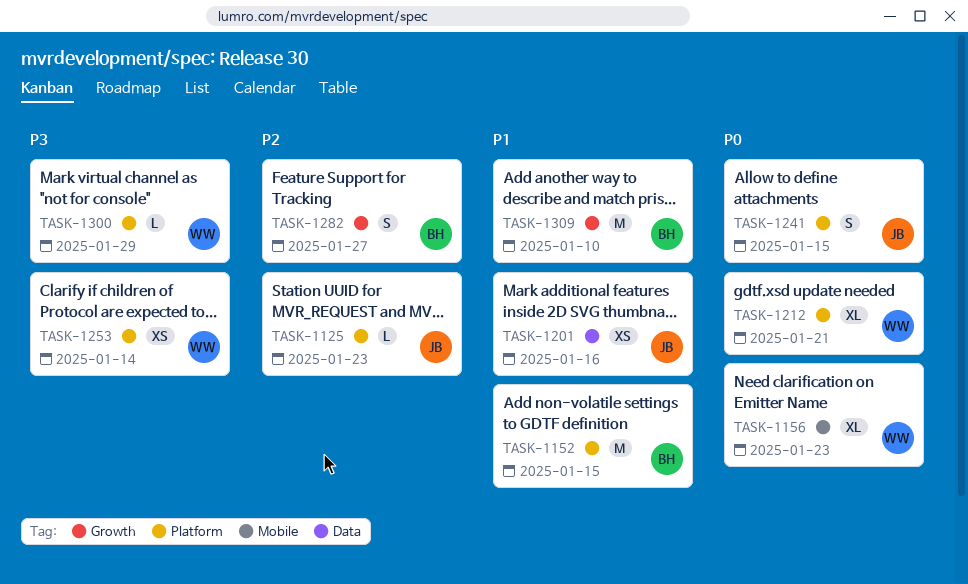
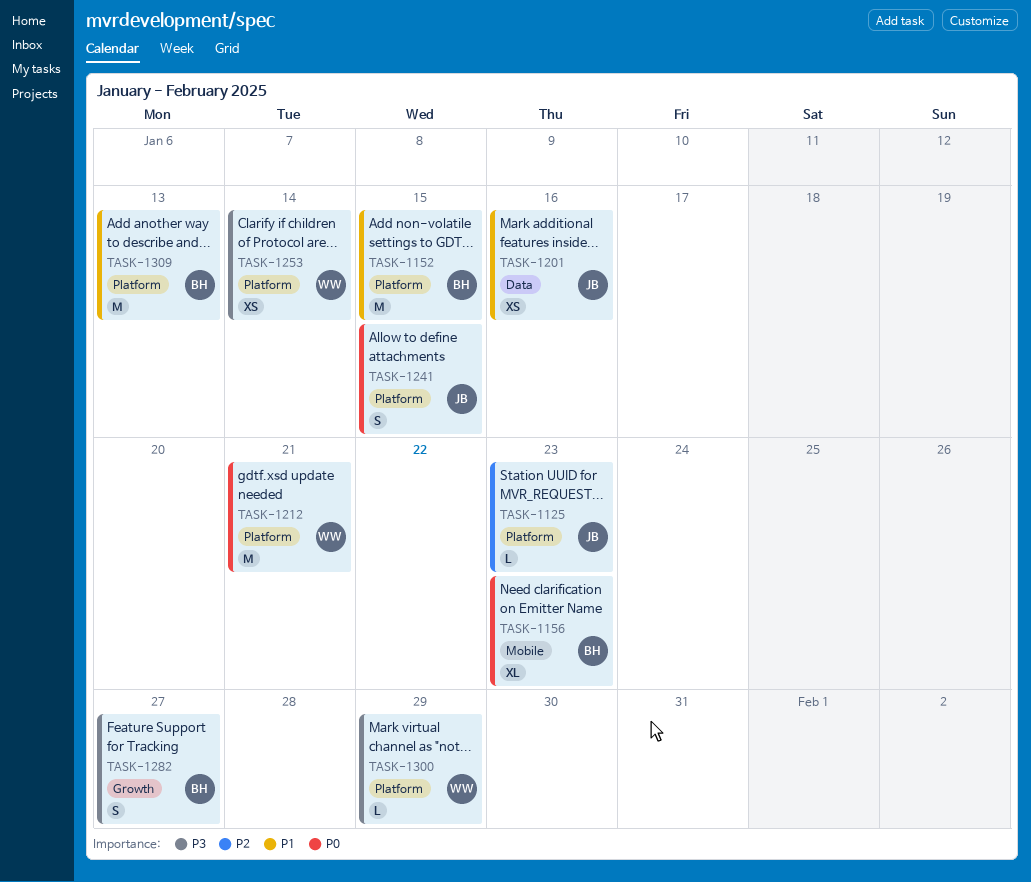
TASK-1156, owner: WW -> BH
TASK-1212, estimate: XL -> M
TASK-1282, priority: P2 -> P3
TASK-1309, label: Growth -> Platform
TASK-1309, due: Jan 10 -> Jan 13

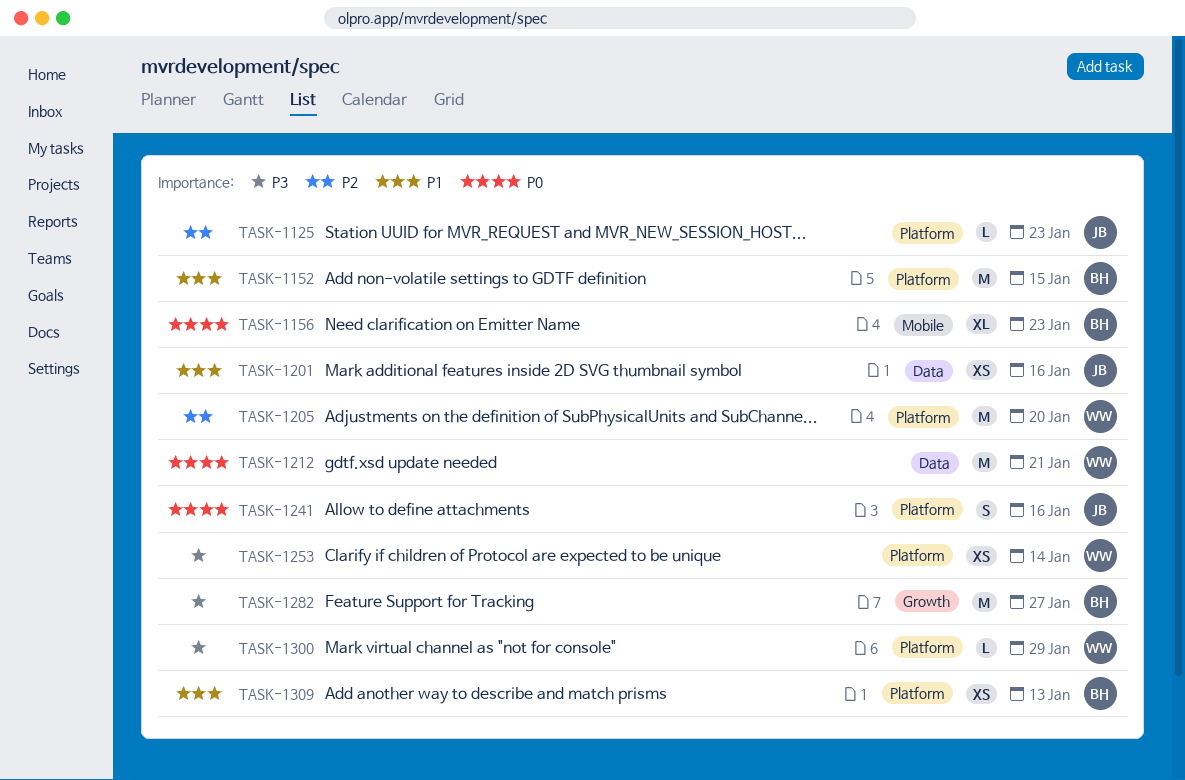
TASK-1205: none -> present
TASK-1212, label: Platform -> Data
TASK-1241, due: Jan 15 -> Jan 16
TASK-1282, estimate: S -> M
TASK-1309, estimate: M -> XS

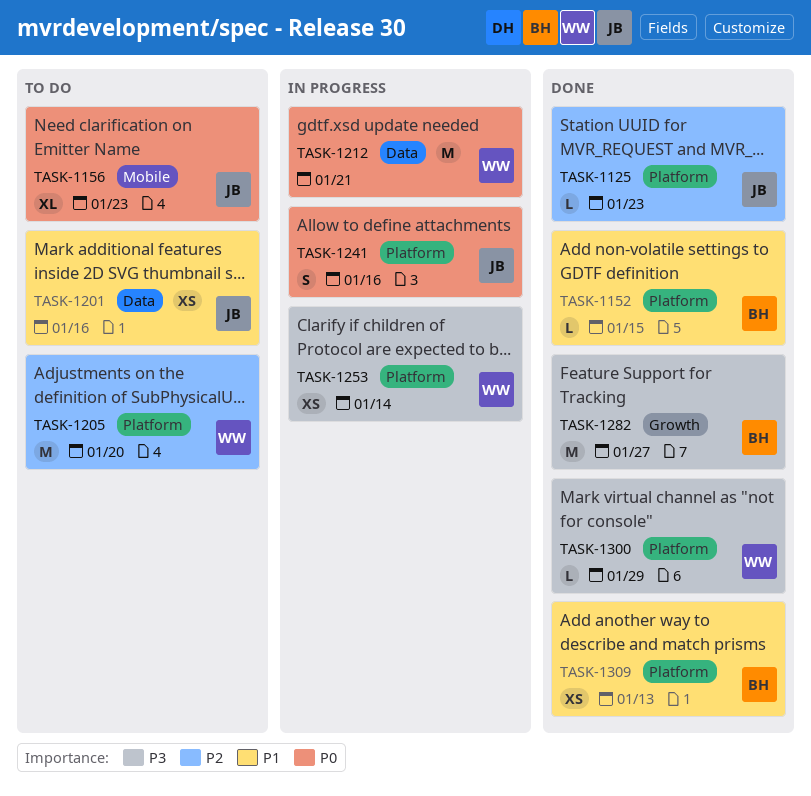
TASK-1152, estimate: M -> L
TASK-1156, owner: BH -> JB

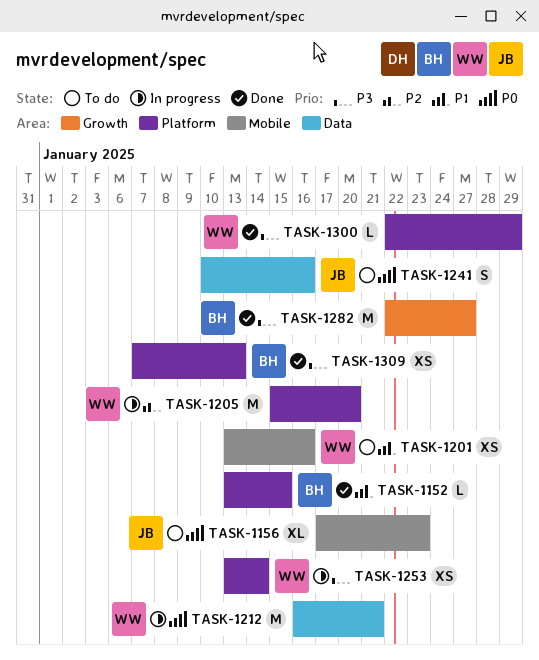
TASK-1125: present -> none
TASK-1201, owner: JB -> WW
TASK-1201, label: Data -> Mobile
TASK-1205, status: To do -> In progress
TASK-1241, status: In progress -> To do
TASK-1241, label: Platform -> Data
TASK-1309, priority: P1 -> P3

